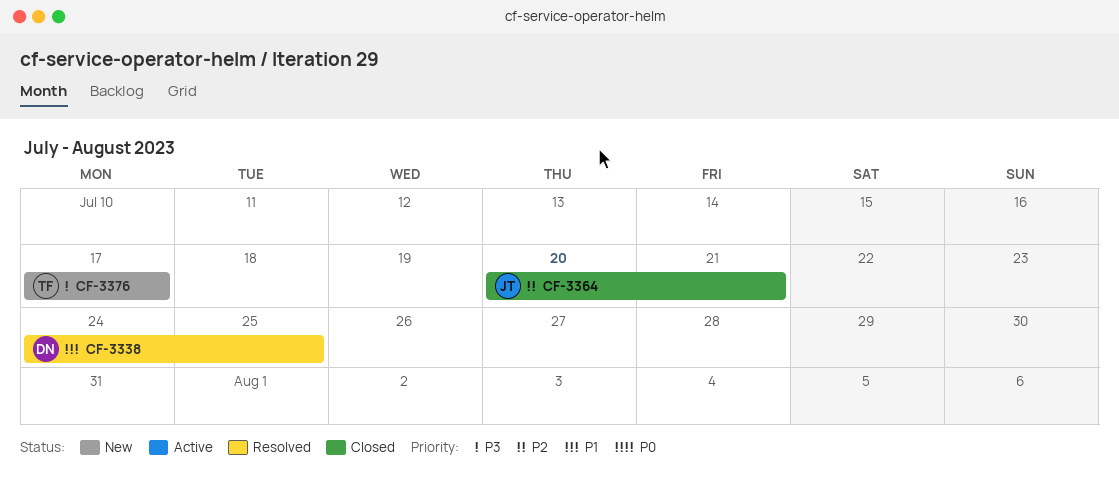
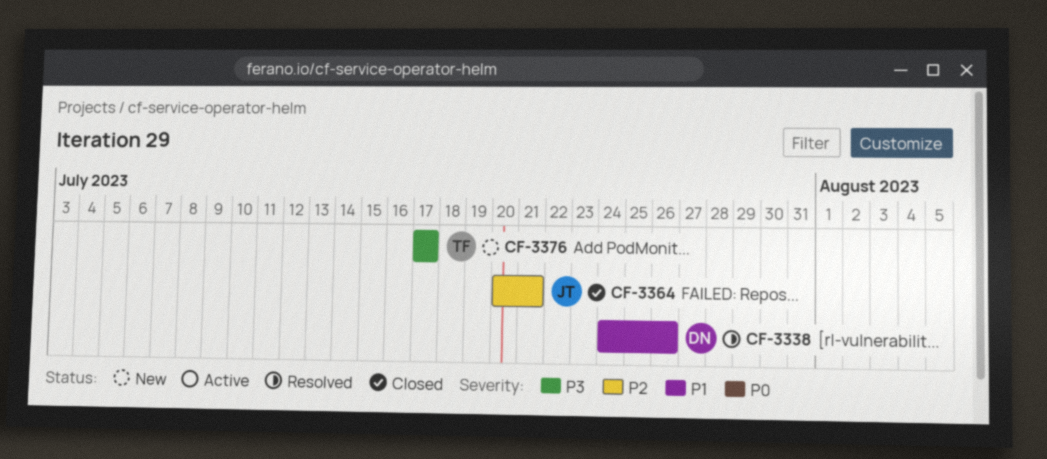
CF-3338, due: Jul 25 -> Jul 26

